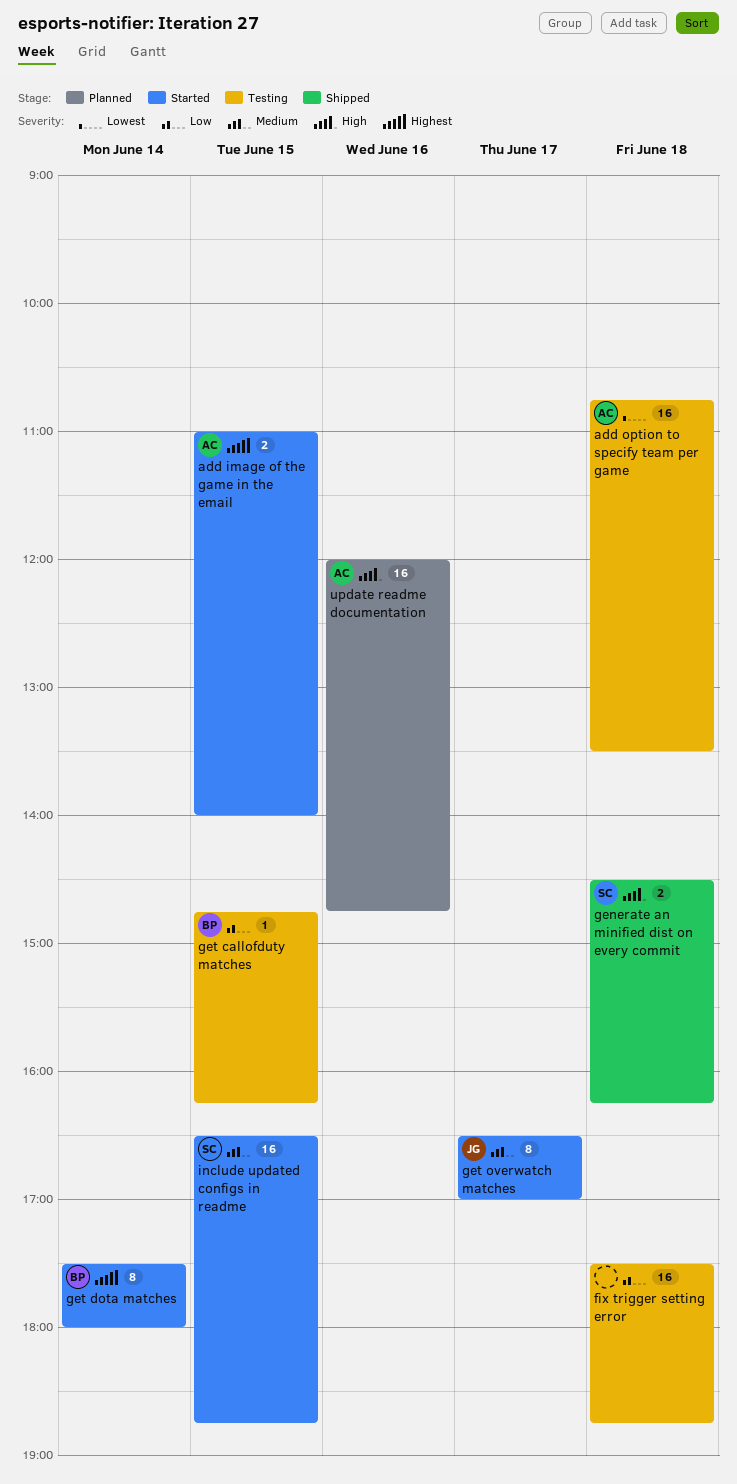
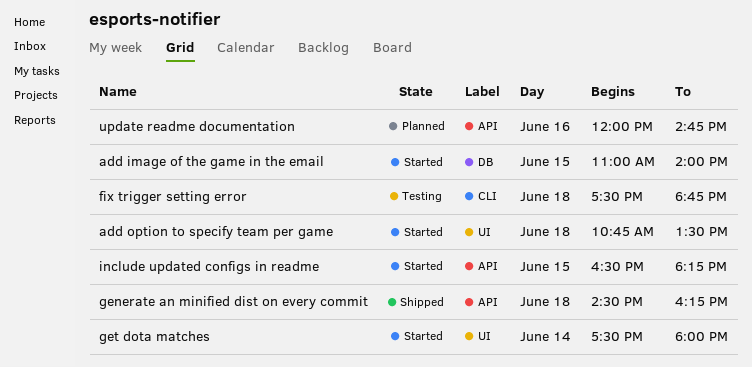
add option to specify team per game, status: Testing -> Started
get callofduty matches: present -> none
get overwatch matches: present -> none
include updated configs in readme, ends: 18:45 -> 18:15

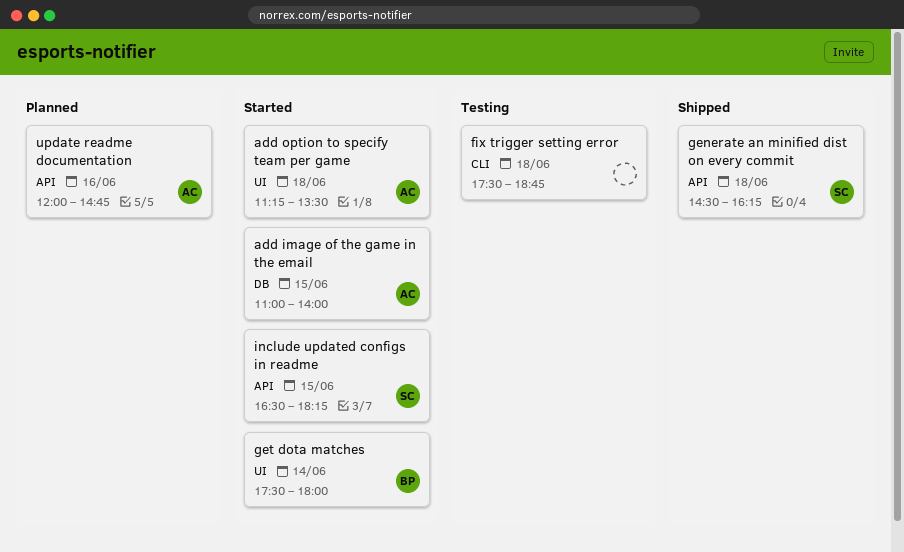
add option to specify team per game, begins: 10:45 -> 11:15

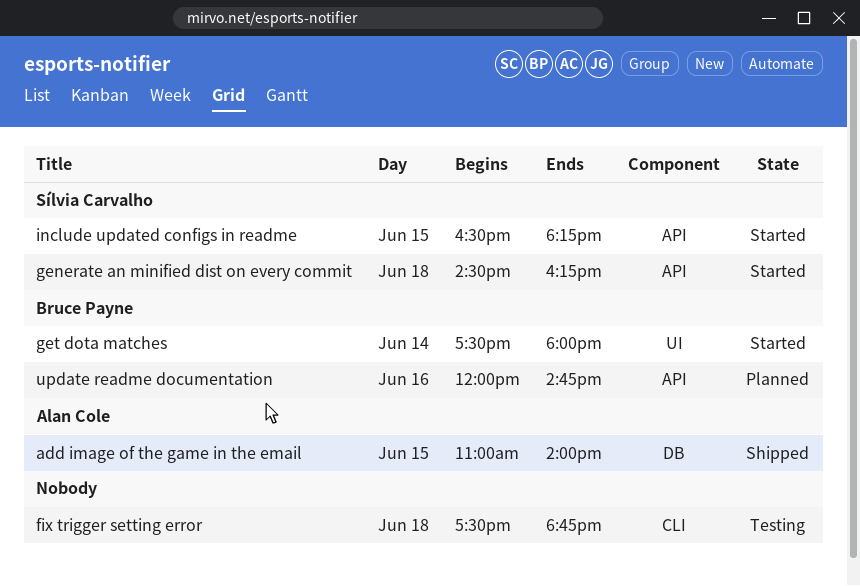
add image of the game in the email, status: Started -> Shipped
add option to specify team per game: present -> none
generate an minified dist on every commit, status: Shipped -> Started
update readme documentation, owner: Alan Cole -> Bruce Payne

